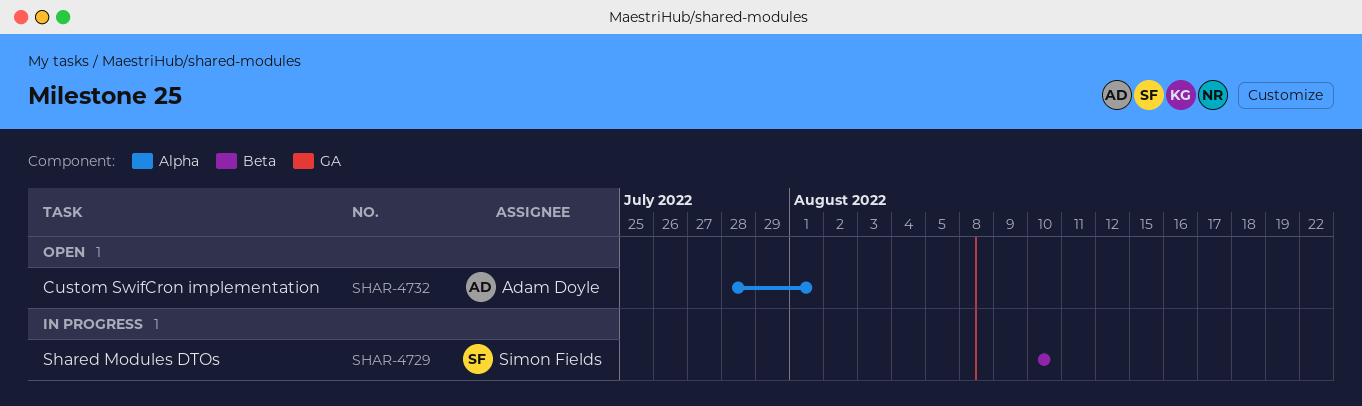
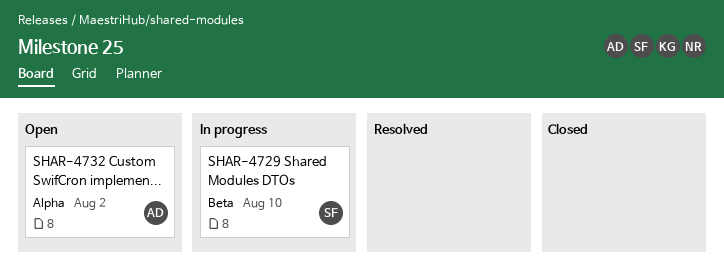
SHAR-4732, due: Aug 1 -> Aug 2

